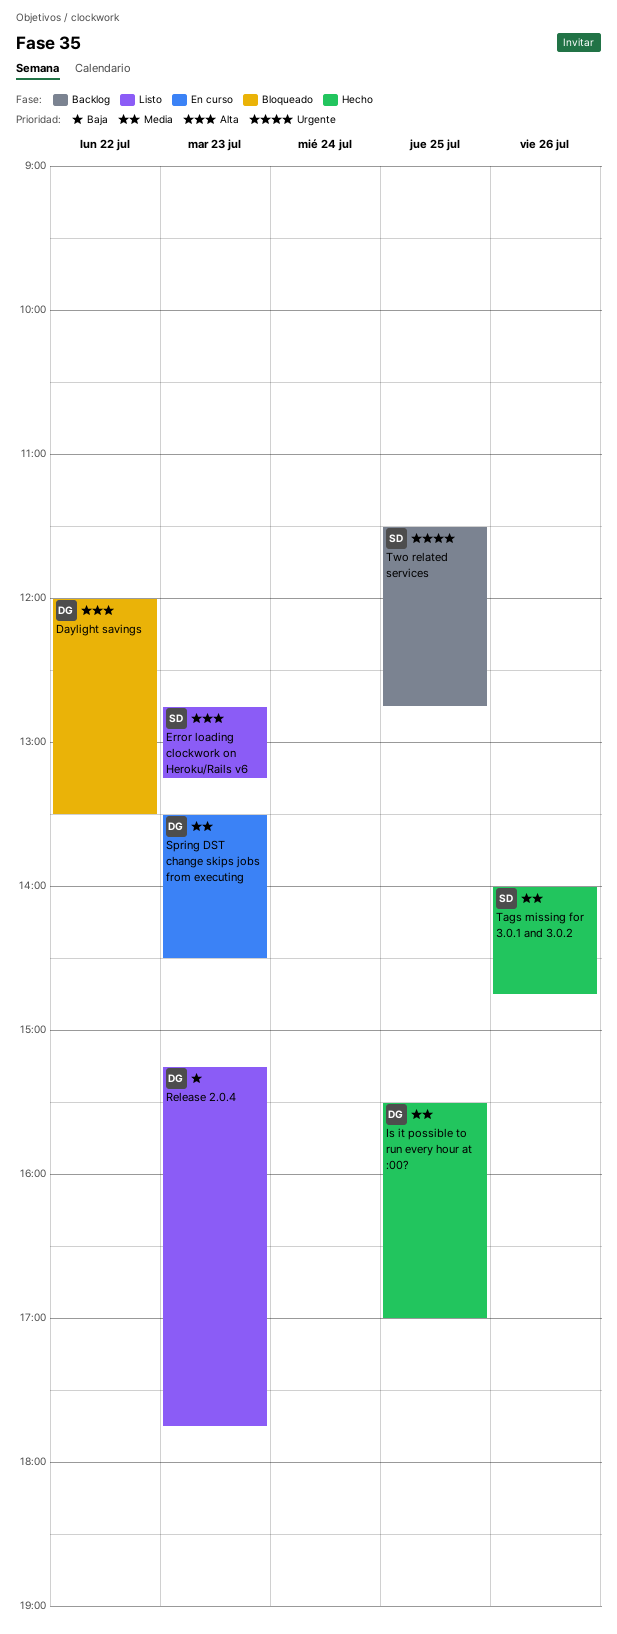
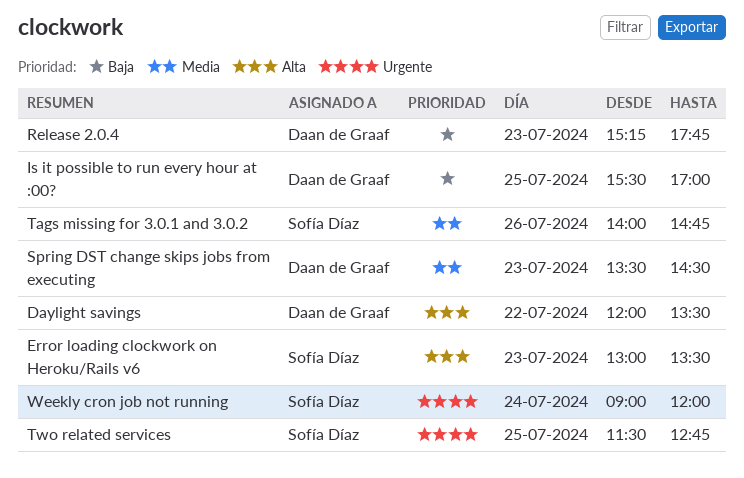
Error loading clockwork on Heroku/Rails v6, begins: 12:45 -> 13:00
Error loading clockwork on Heroku/Rails v6, ends: 13:15 -> 13:30
Is it possible to run every hour at :00?, priority: Media -> Baja
Weekly cron job not running: none -> present

